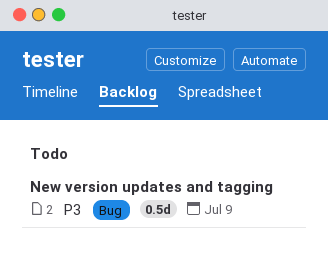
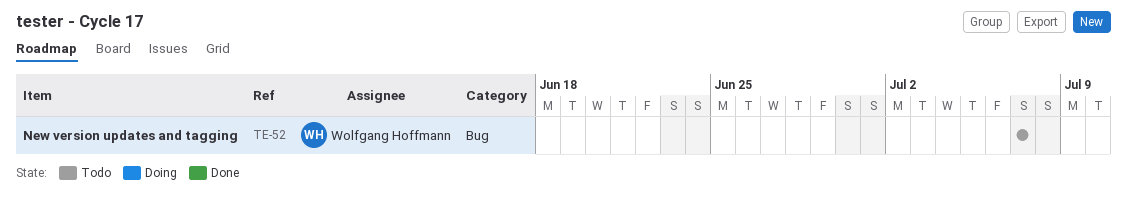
New version updates and tagging, due: Jul 9 -> Jul 7

